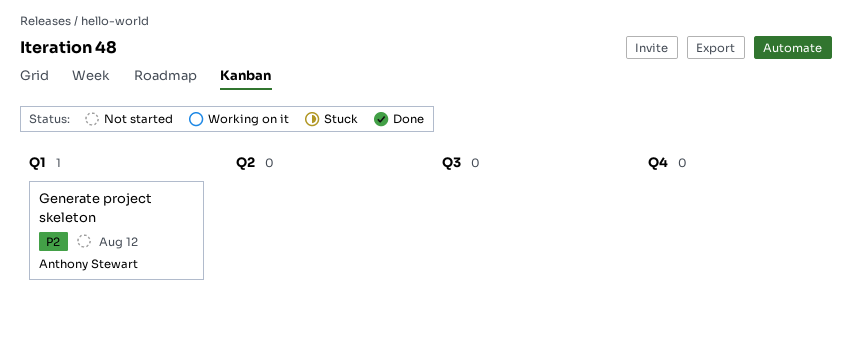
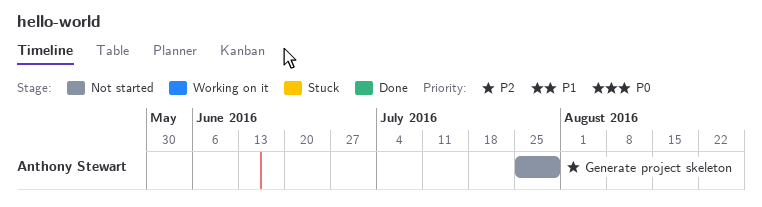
Generate project skeleton, due: Aug 12 -> Jul 29

